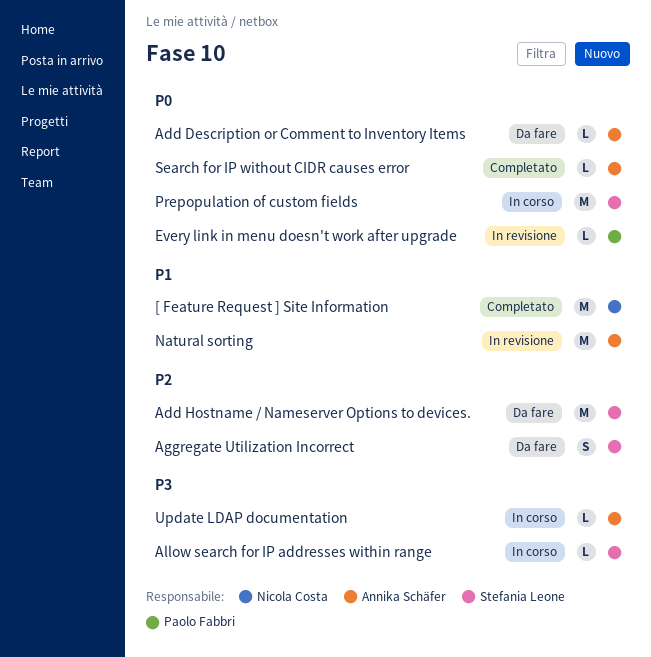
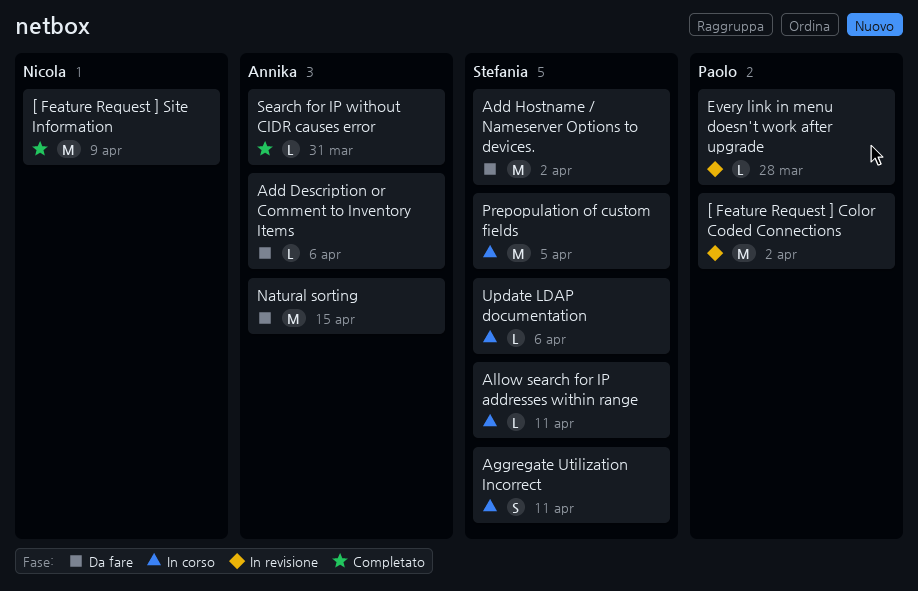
[ Feature Request ] Color Coded Connections: none -> present
Aggregate Utilization Incorrect, status: Da fare -> In corso
Natural sorting, status: In revisione -> Da fare
Update LDAP documentation, owner: Annika Schäfer -> Stefania Leone

